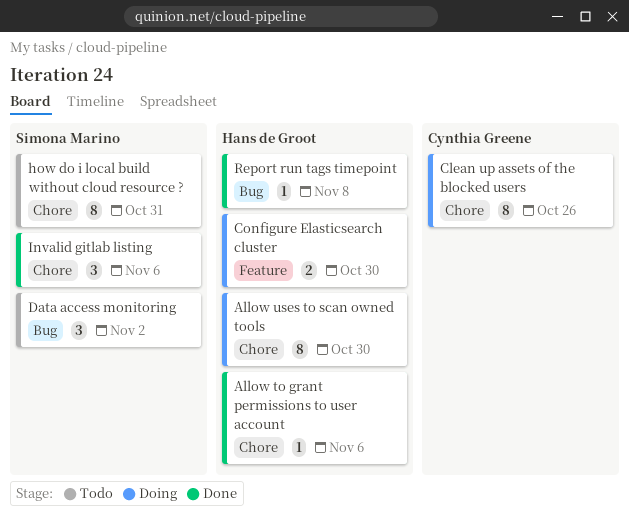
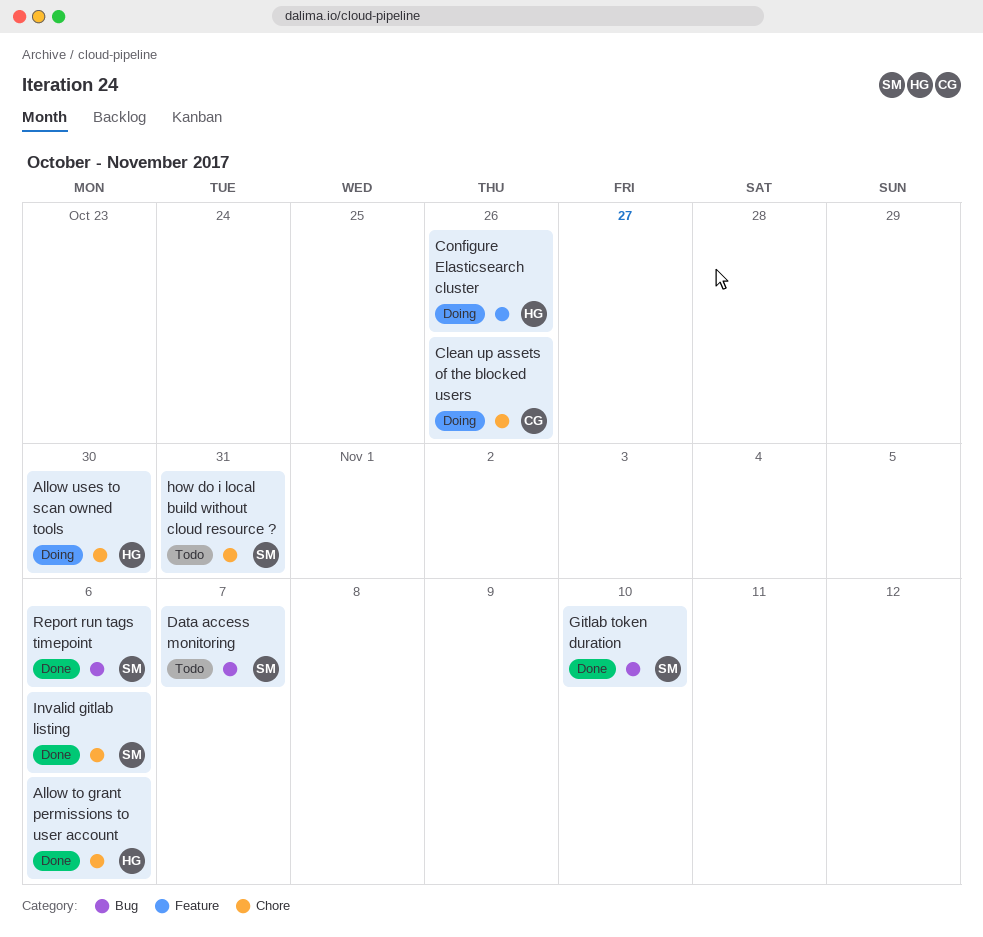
Configure Elasticsearch cluster, due: Oct 30 -> Oct 26
Data access monitoring, due: Nov 2 -> Nov 7
Gitlab token duration: none -> present
Report run tags timepoint, owner: Hans de Groot -> Simona Marino
Report run tags timepoint, due: Nov 8 -> Nov 6

